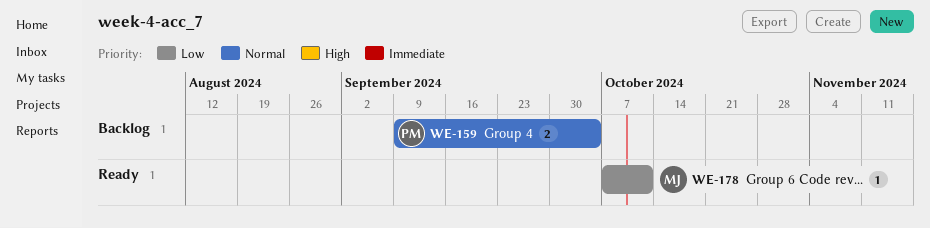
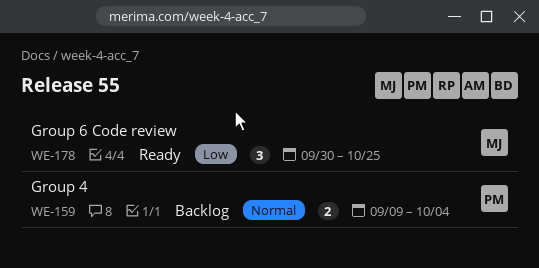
WE-178, estimate: 1 -> 3
WE-178, start: Oct 7 -> Sep 30
WE-178, due: Oct 11 -> Oct 25

